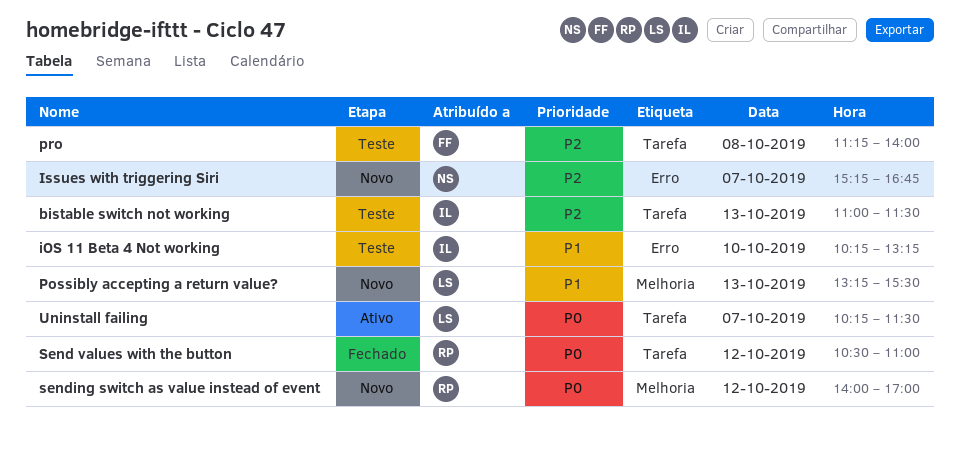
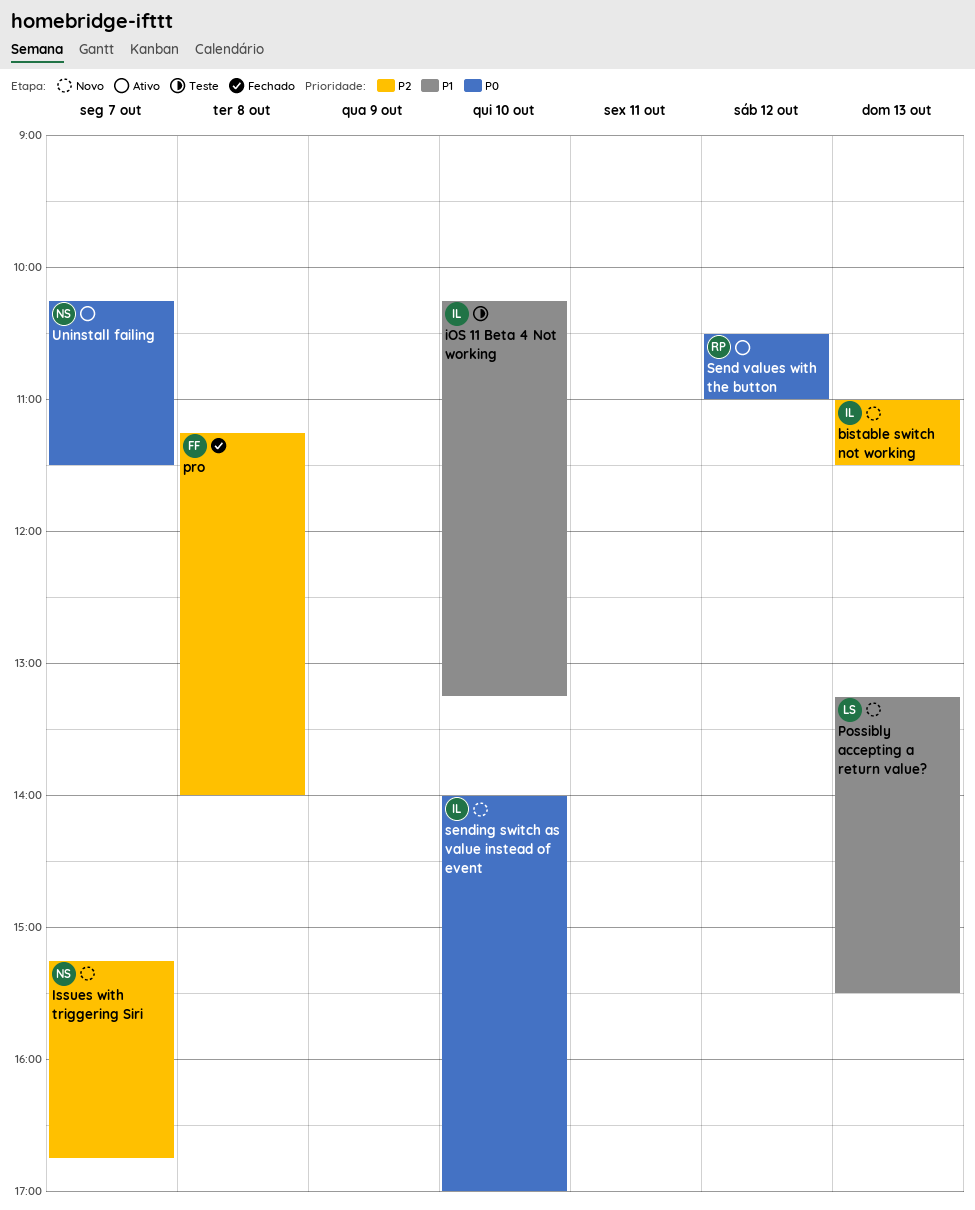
bistable switch not working, status: Teste -> Novo
pro, status: Teste -> Fechado
Send values with the button, status: Fechado -> Ativo
sending switch as value instead of event, owner: RP -> IL
sending switch as value instead of event, day: Oct 12 -> Oct 10
Uninstall failing, owner: LS -> NS

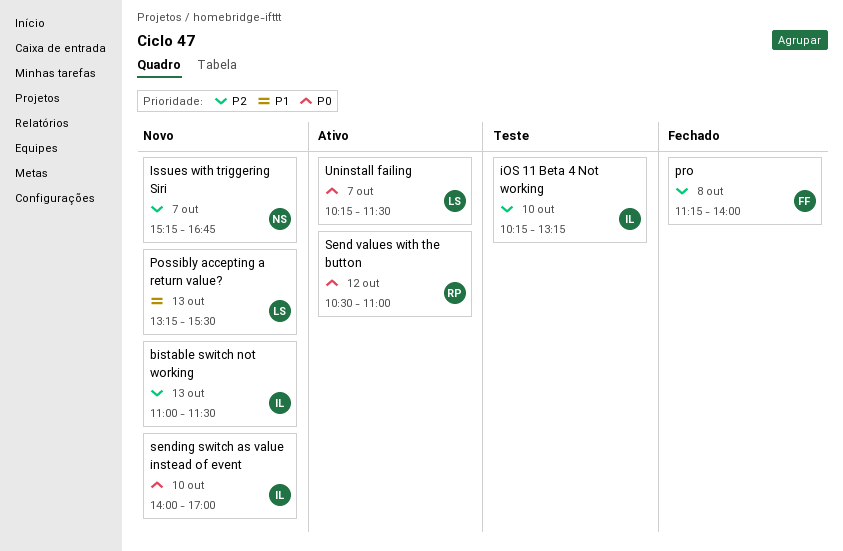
iOS 11 Beta 4 Not working, priority: P1 -> P2
Uninstall failing, owner: NS -> LS

